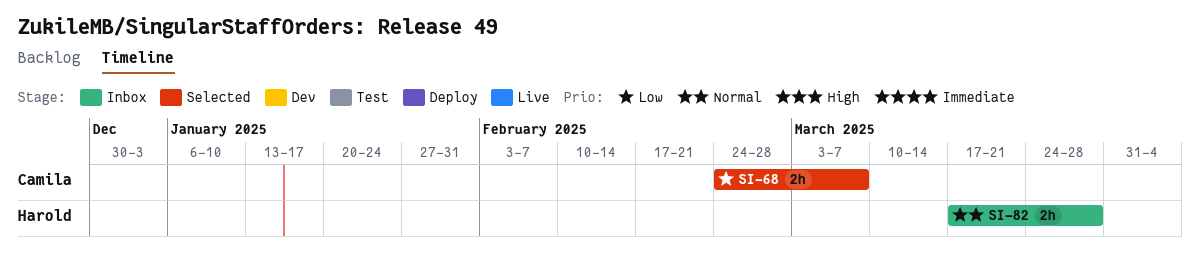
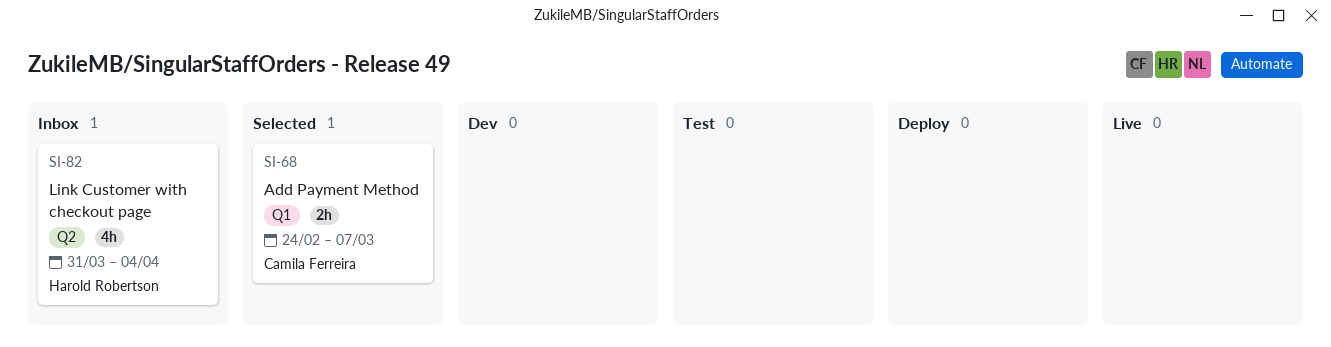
SI-82, estimate: 2h -> 4h
SI-82, start: Mar 17 -> Mar 31
SI-82, due: Mar 28 -> Apr 4

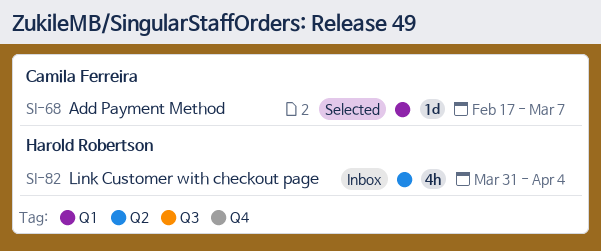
SI-68, estimate: 2h -> 1d
SI-68, start: Feb 24 -> Feb 17

